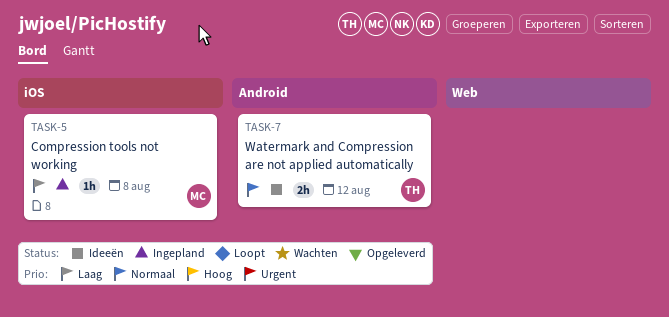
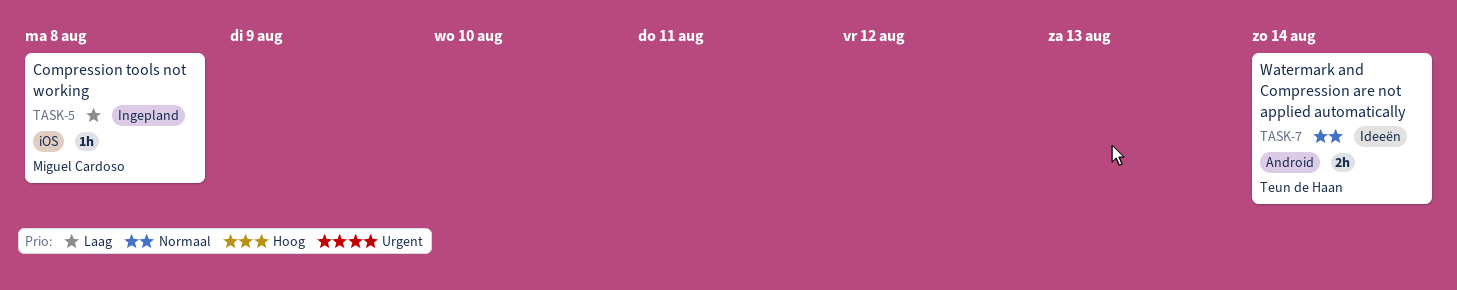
TASK-7, due: Aug 12 -> Aug 14

